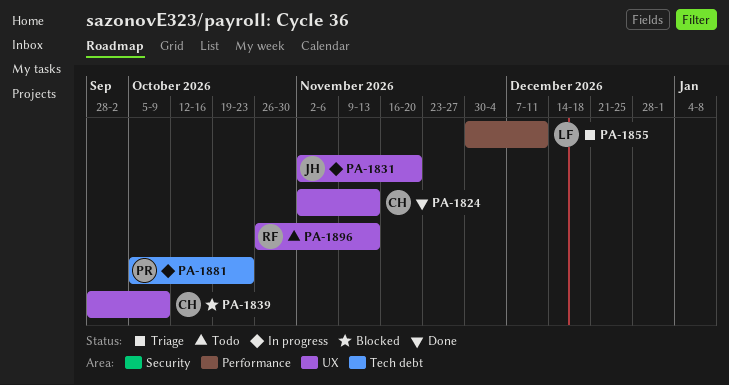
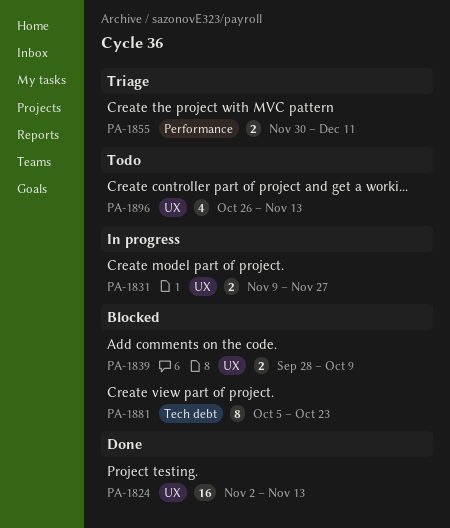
PA-1831, start: Nov 2 -> Nov 9
PA-1831, due: Nov 20 -> Nov 27
PA-1881, status: In progress -> Blocked

